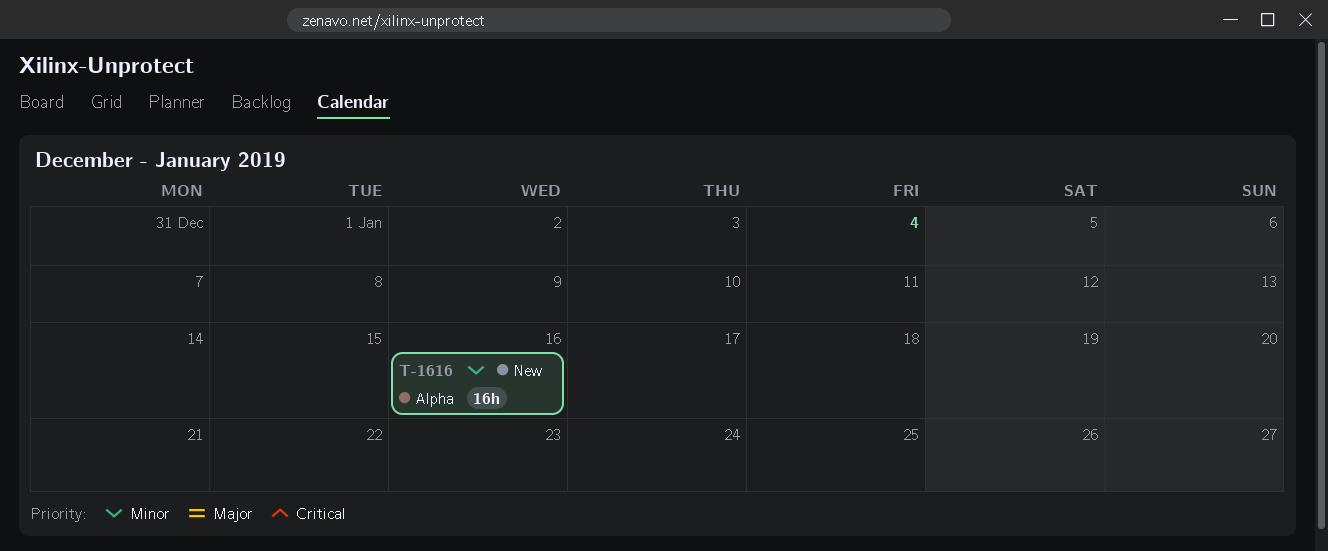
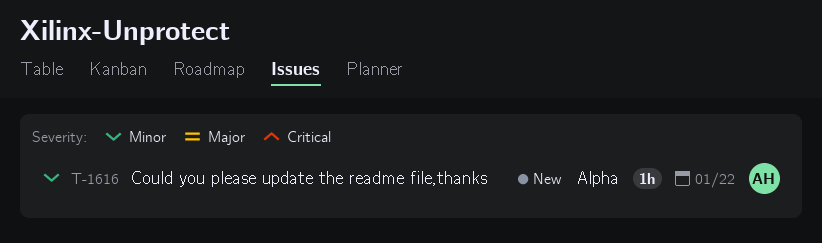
T-1616, estimate: 16h -> 1h
T-1616, due: Jan 16 -> Jan 22

